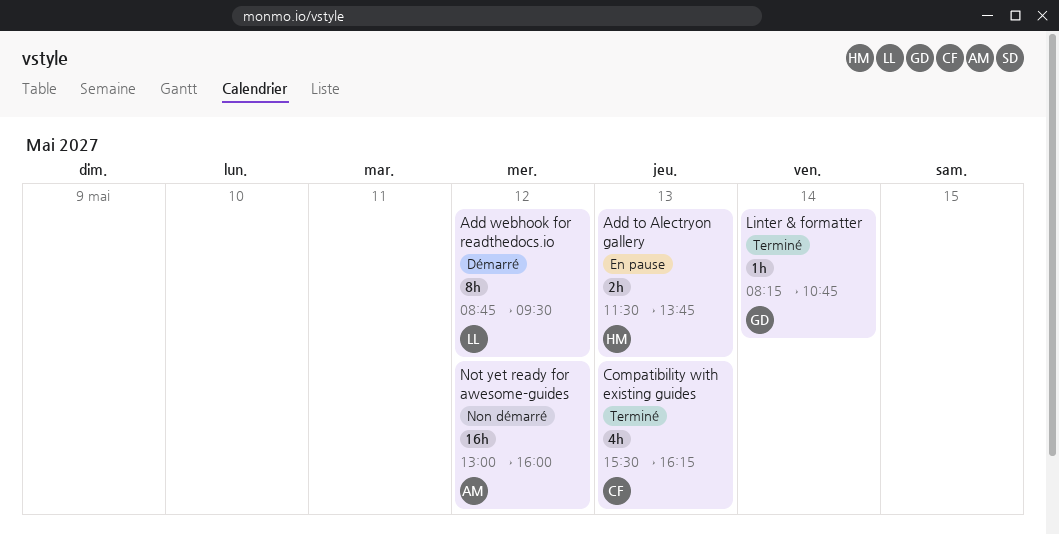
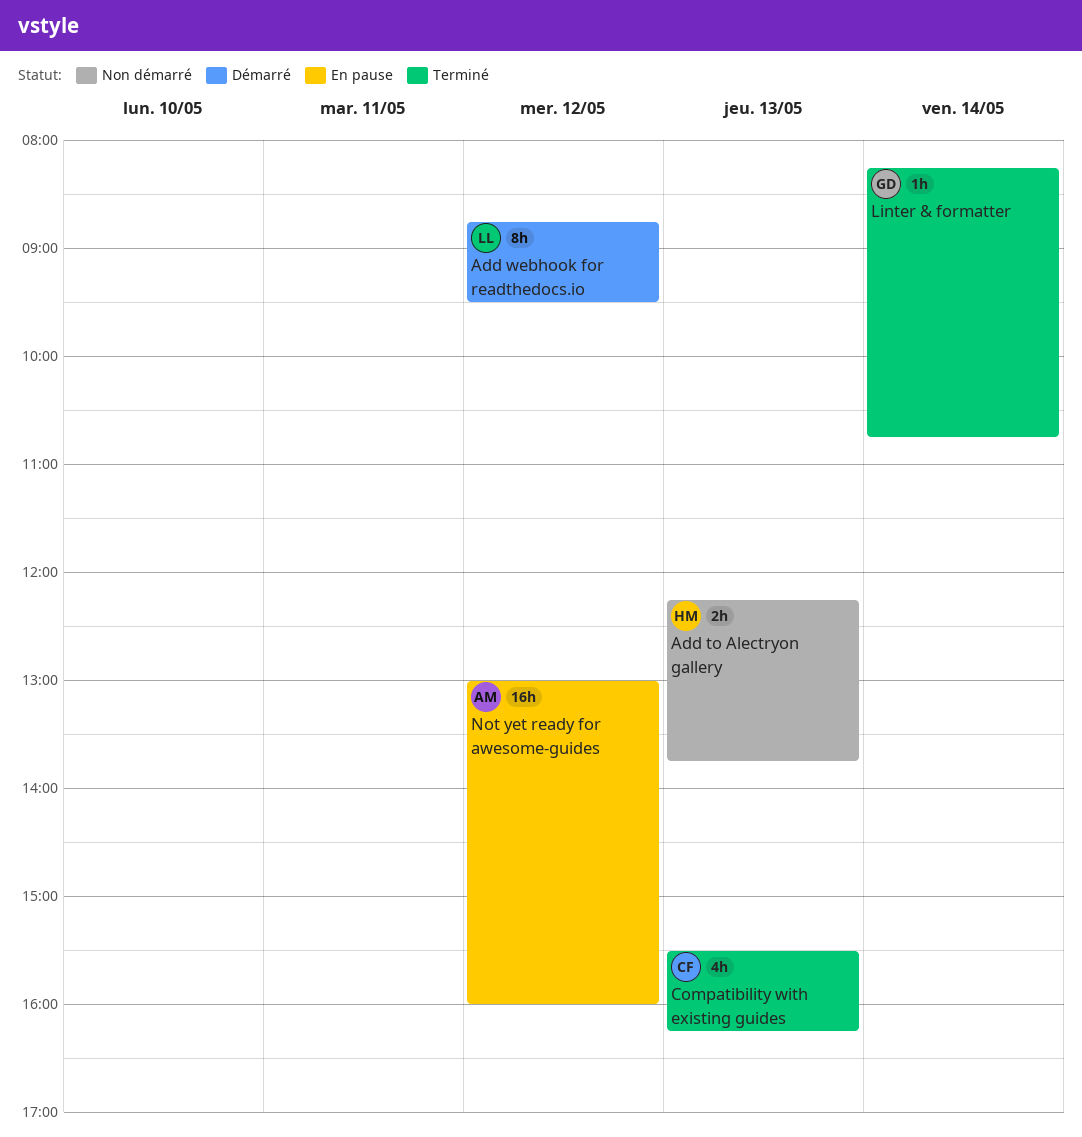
Add to Alectryon gallery, status: En pause -> Non démarré
Add to Alectryon gallery, begins: 11:30 -> 12:15
Not yet ready for awesome-guides, status: Non démarré -> En pause

